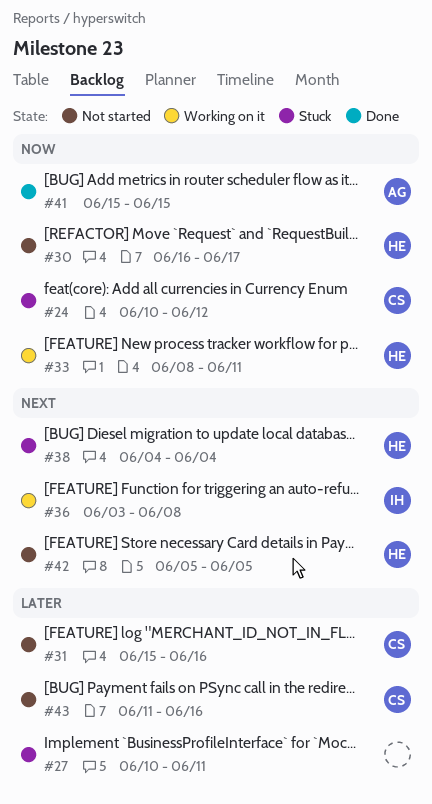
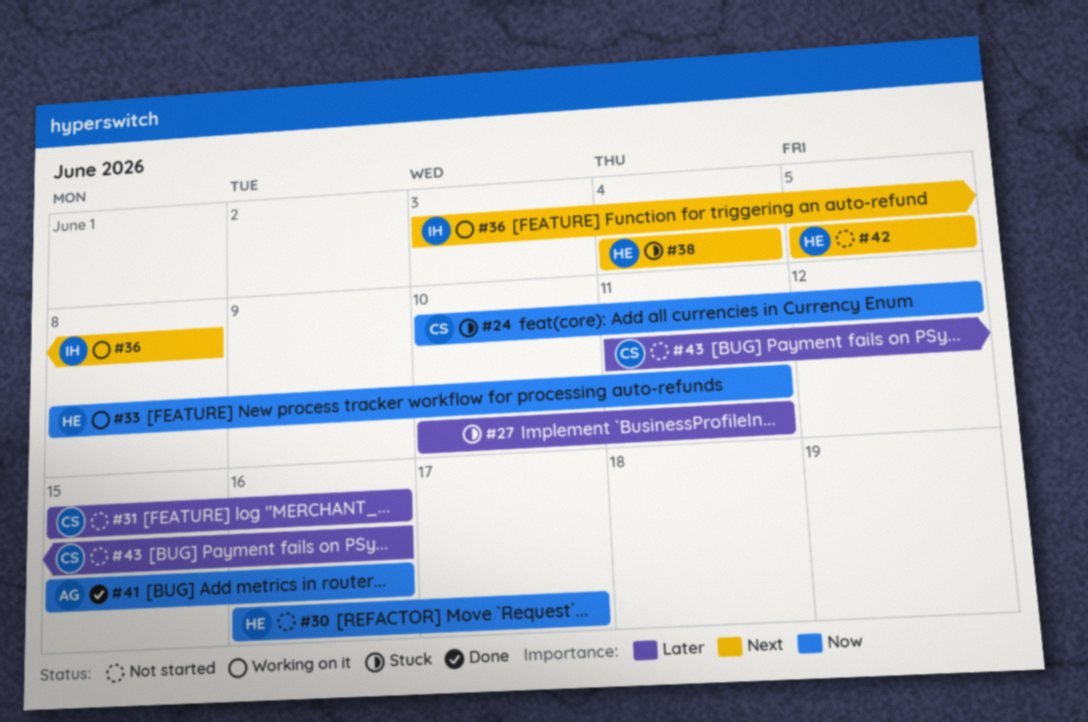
#41, due: Jun 15 -> Jun 16

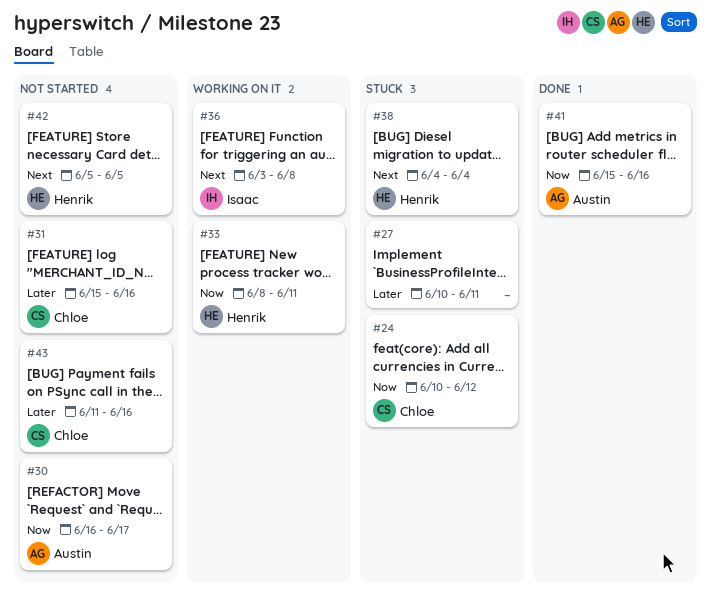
#30, owner: Henrik -> Austin

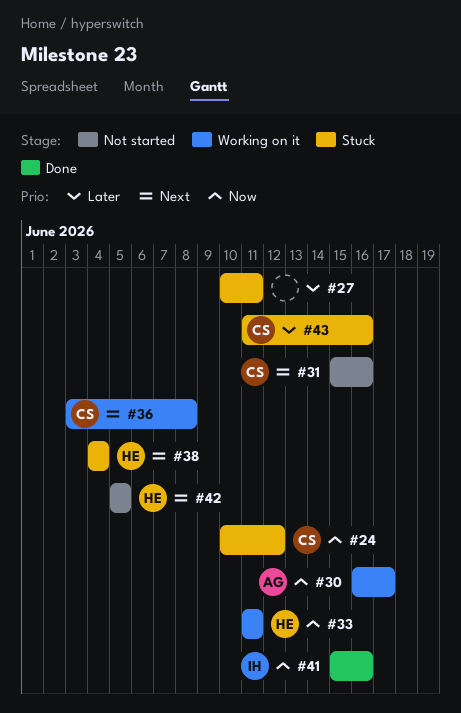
#30, status: Not started -> Working on it
#31, priority: Later -> Next
#33, start: Jun 8 -> Jun 11
#36, owner: Isaac -> Chloe
#41, owner: Austin -> Isaac
#43, status: Not started -> Stuck

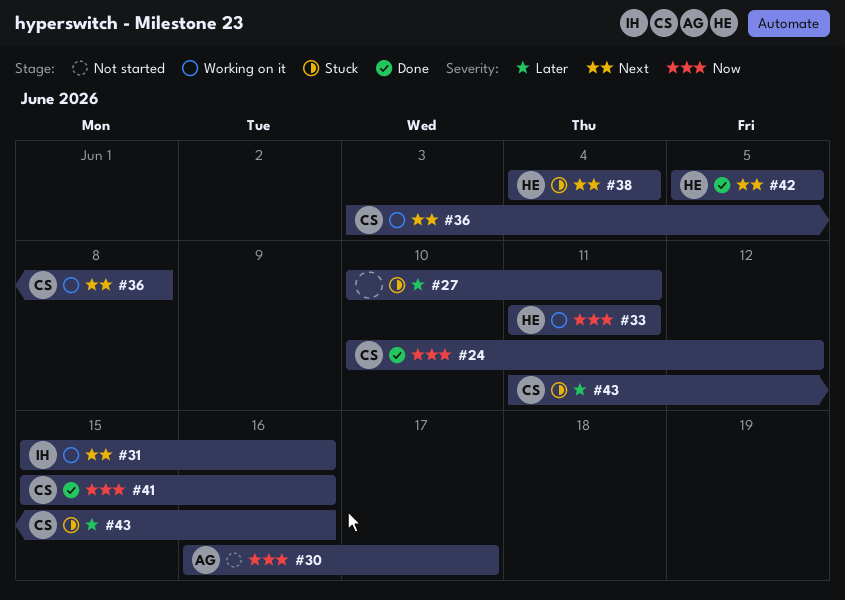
#24, status: Stuck -> Done
#30, status: Working on it -> Not started
#31, status: Not started -> Working on it
#31, owner: CS -> IH
#41, owner: IH -> CS
#42, status: Not started -> Done

